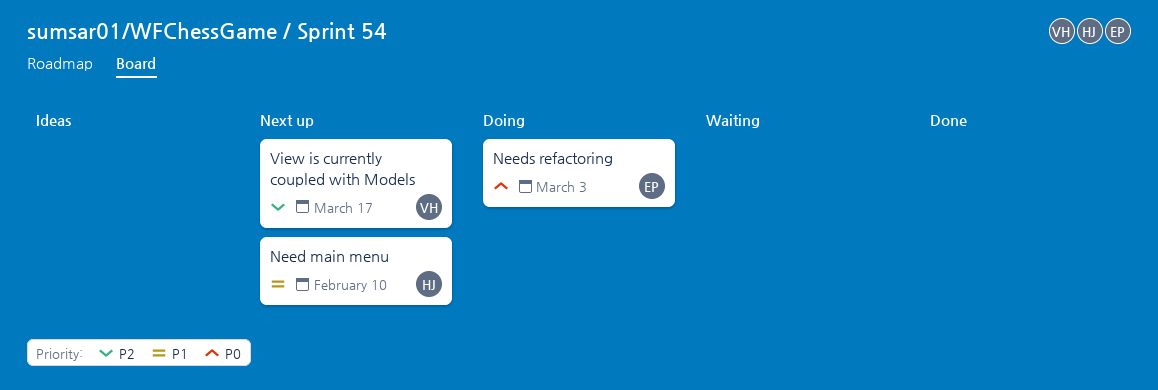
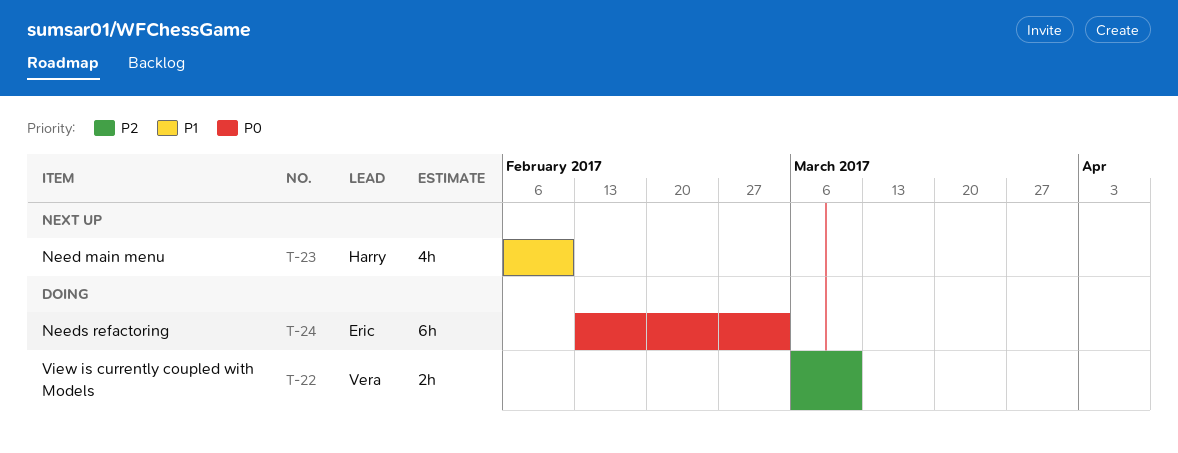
View is currently coupled with Models, status: Next up -> Doing
View is currently coupled with Models, due: Mar 17 -> Mar 10

